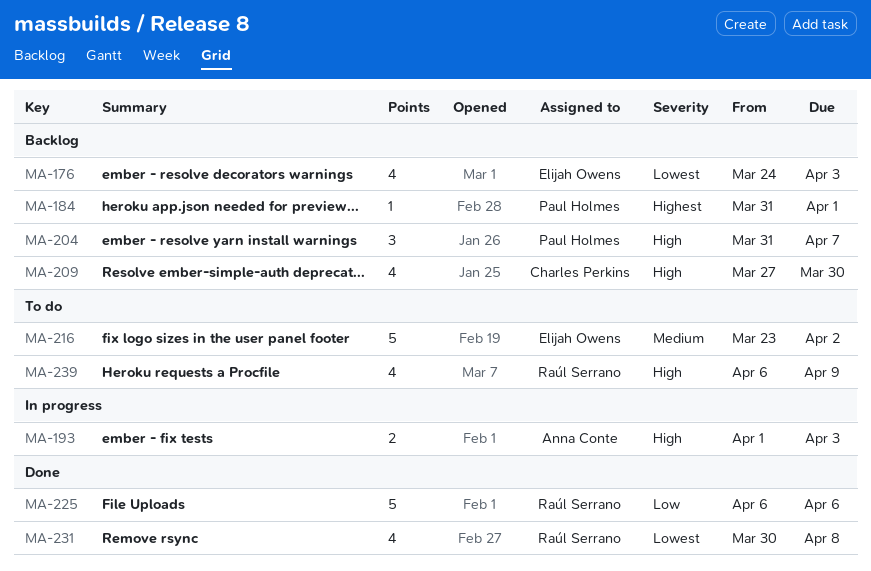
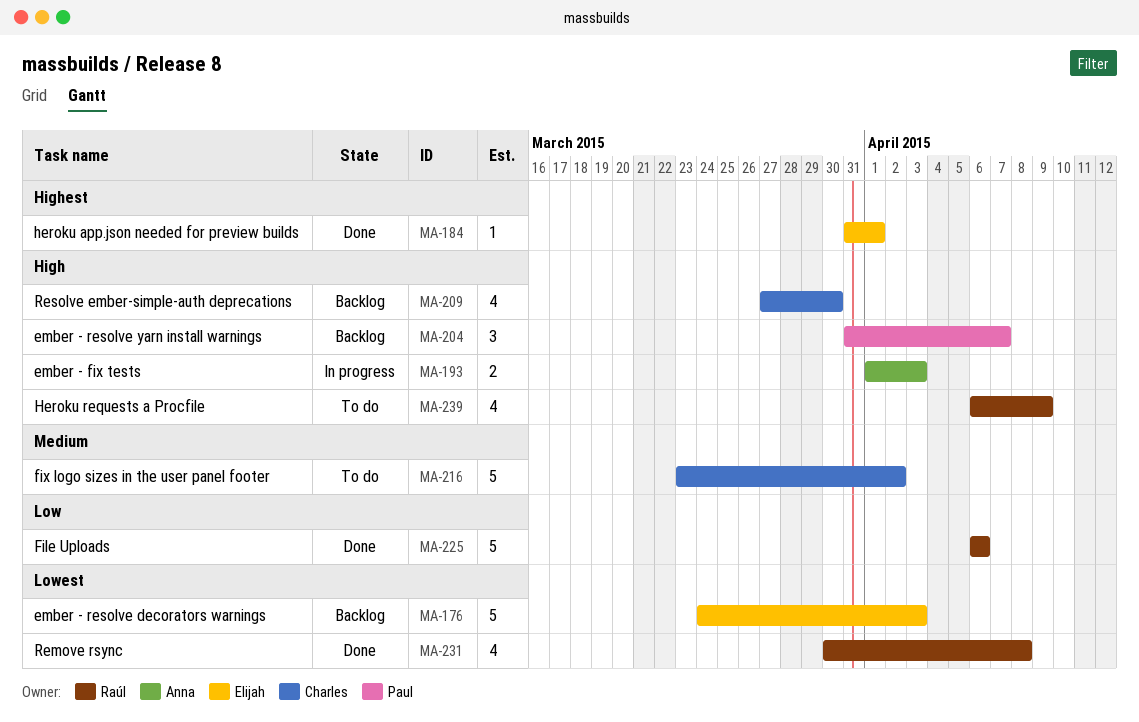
MA-176, estimate: 4 -> 5
MA-184, status: Backlog -> Done
MA-184, owner: Paul Holmes -> Elijah Owens
MA-216, owner: Elijah Owens -> Charles Perkins

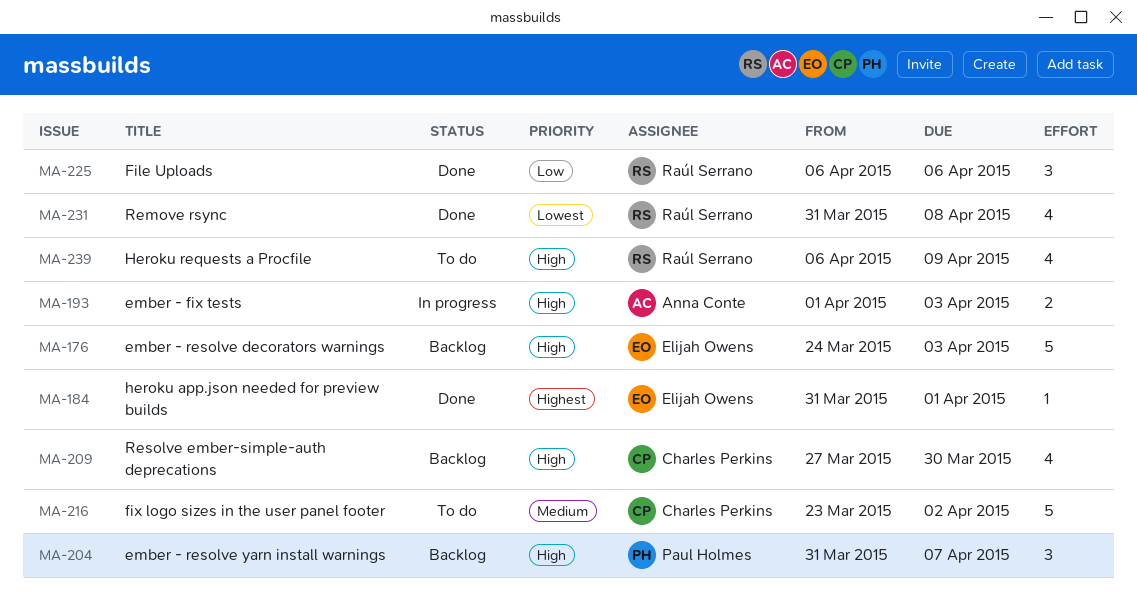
MA-176, priority: Lowest -> High
MA-225, estimate: 5 -> 3
MA-231, start: Mar 30 -> Mar 31

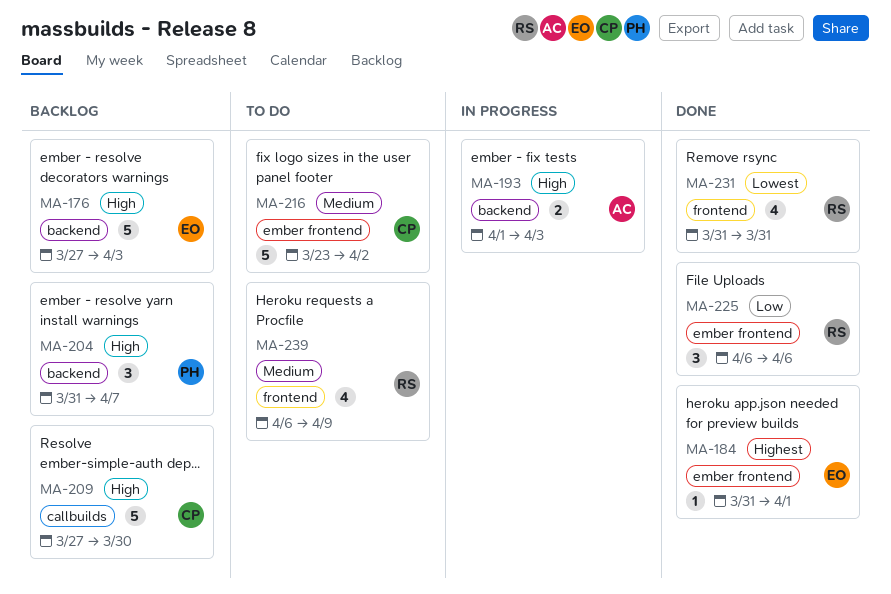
MA-176, start: Mar 24 -> Mar 27
MA-209, estimate: 4 -> 5
MA-231, due: Apr 8 -> Mar 31
MA-239, priority: High -> Medium

